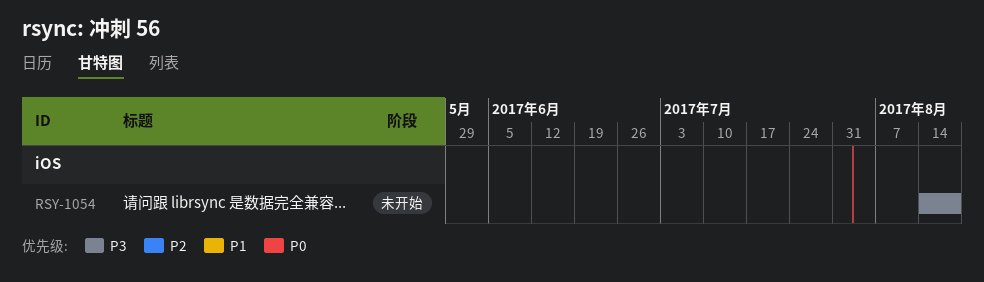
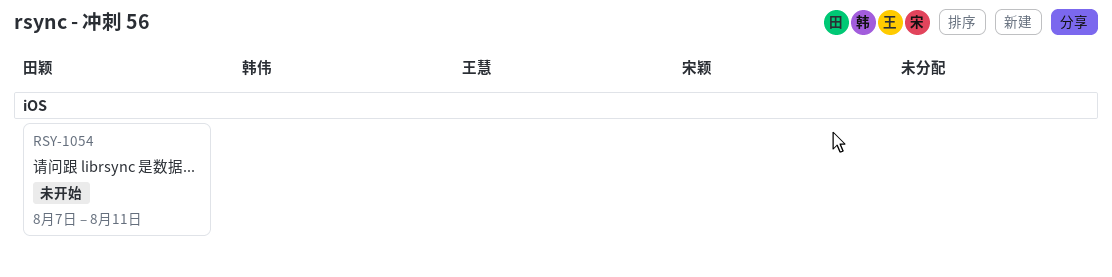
RSY-1054, start: Aug 14 -> Aug 7
RSY-1054, due: Aug 18 -> Aug 11

